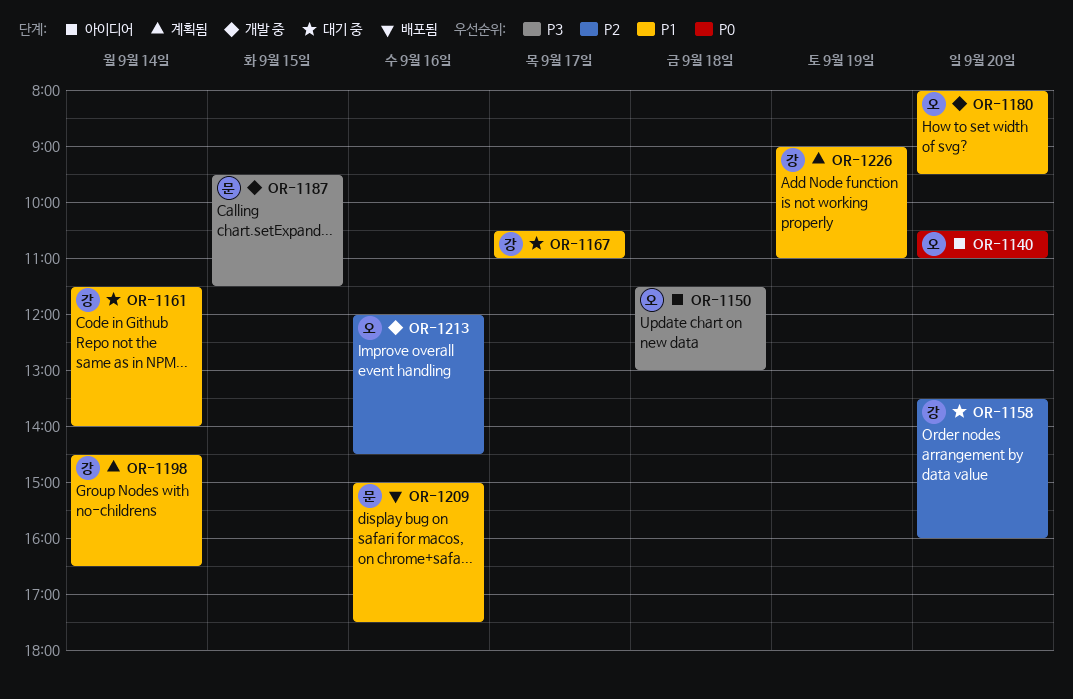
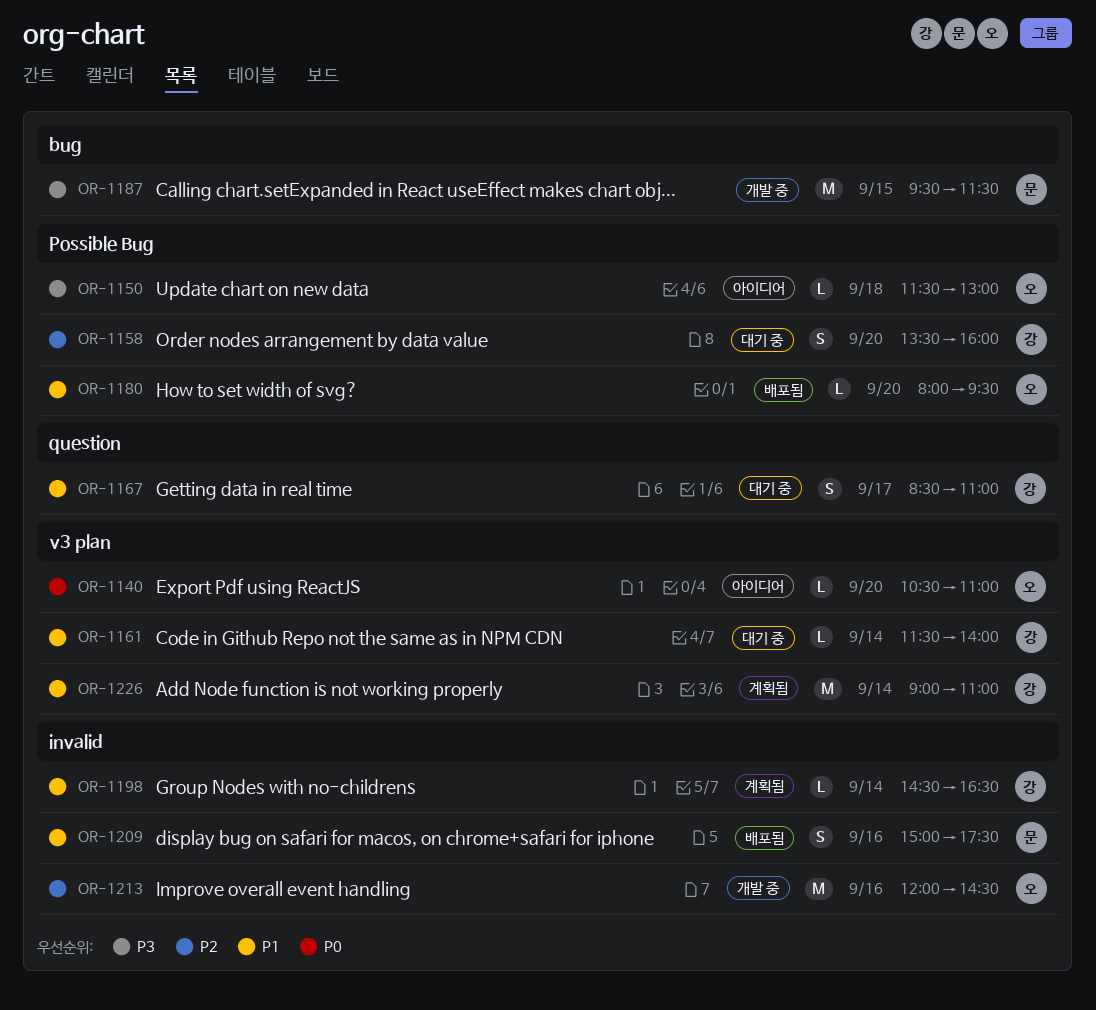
OR-1167, begins: 10:30 -> 08:30
OR-1180, status: 개발 중 -> 배포됨
OR-1226, day: Sep 19 -> Sep 14

